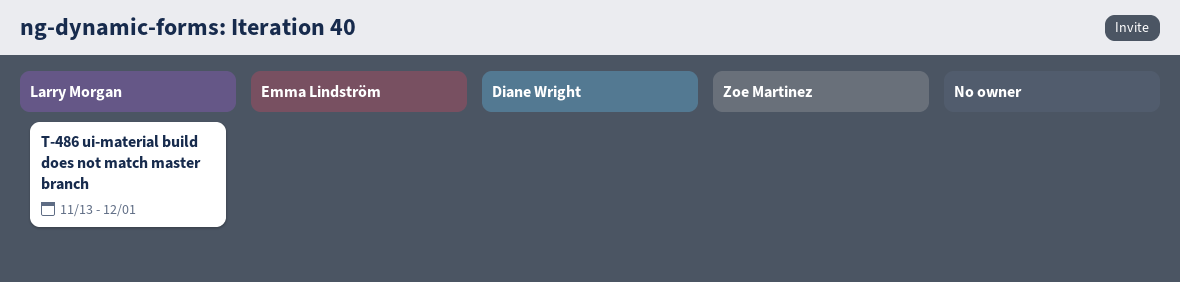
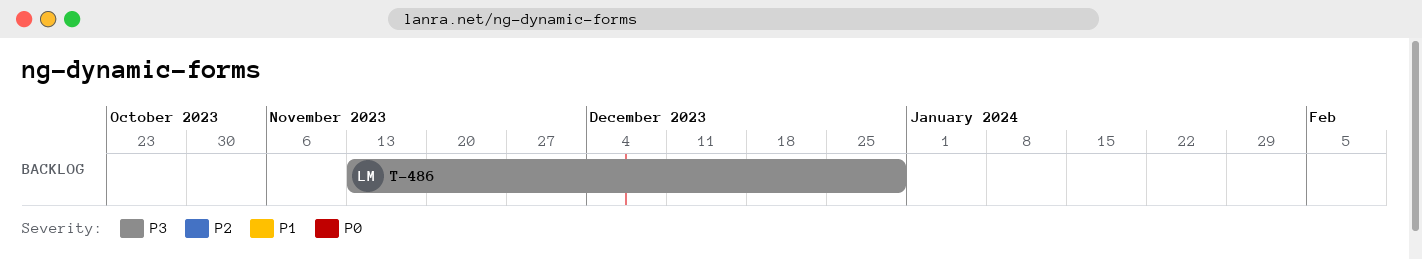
T-486, due: Dec 1 -> Dec 29

